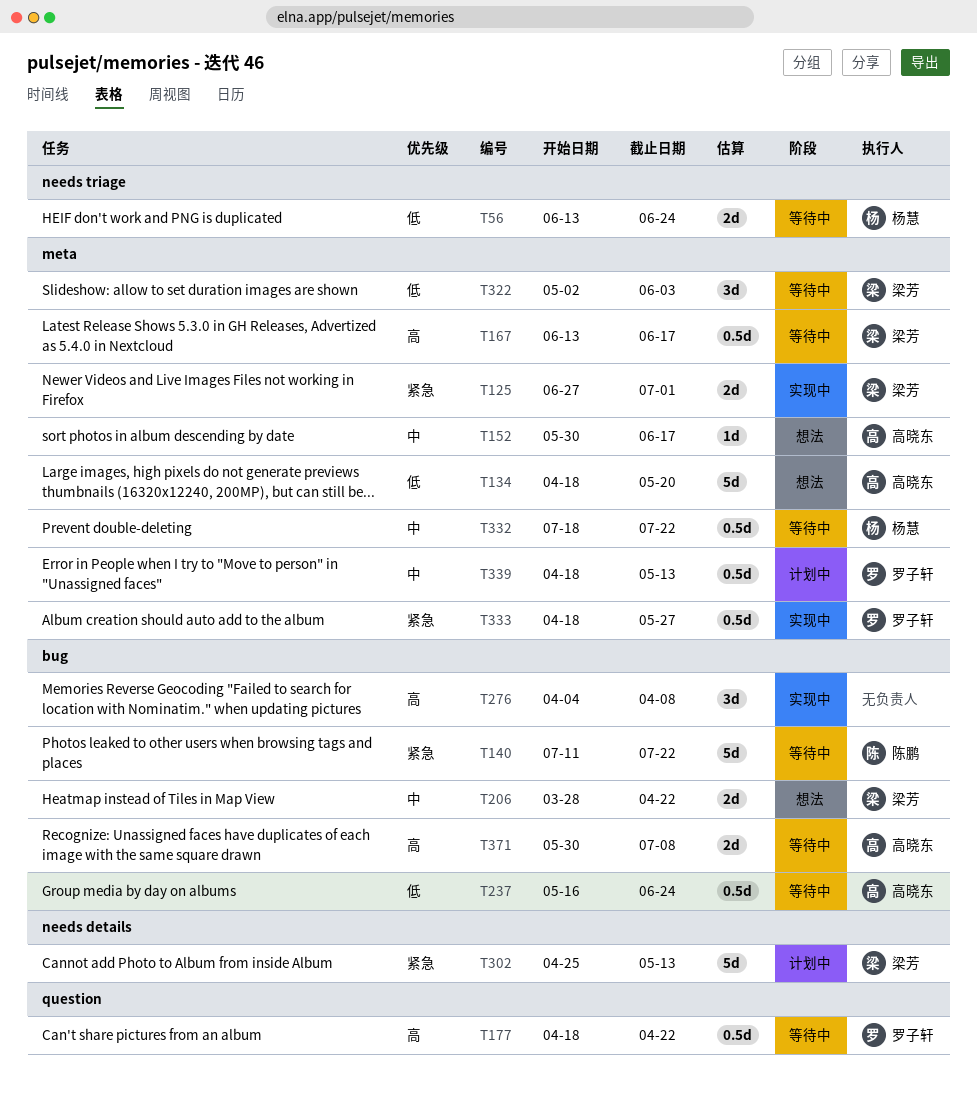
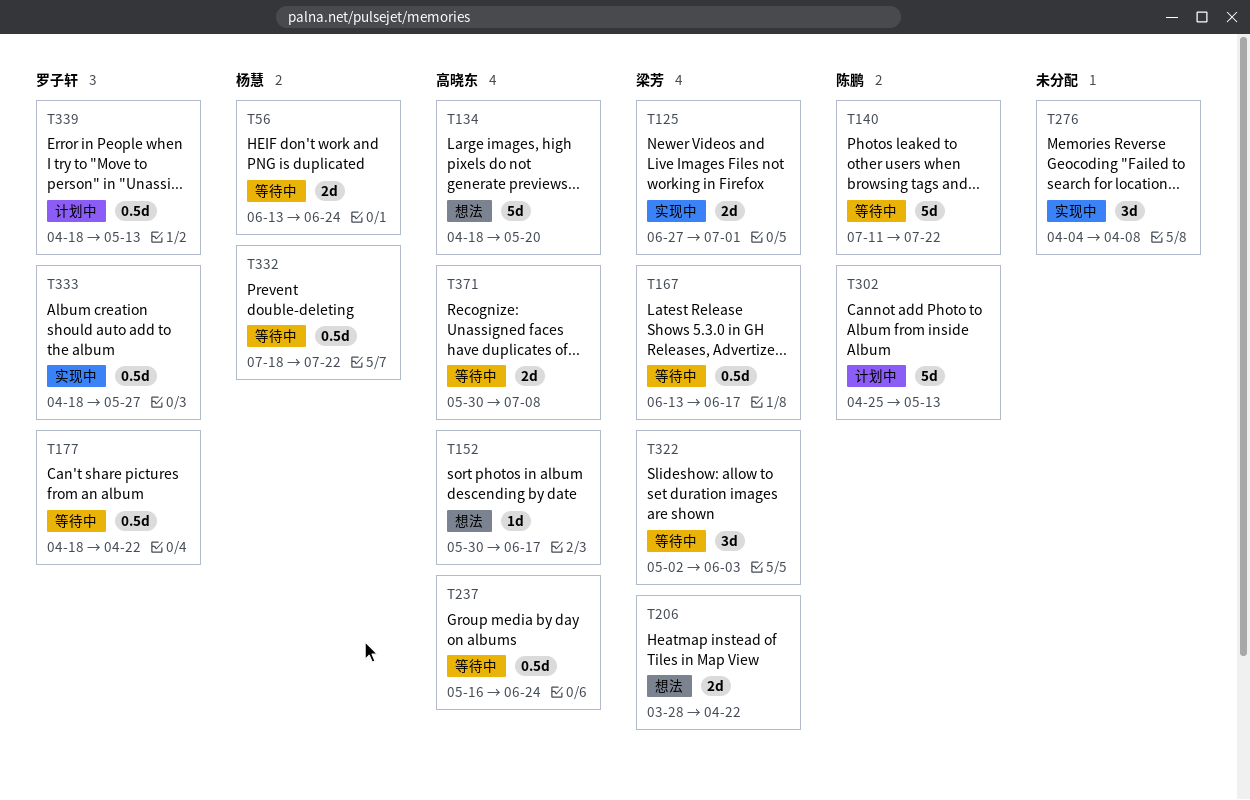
T302, owner: 梁芳 -> 陈鹏

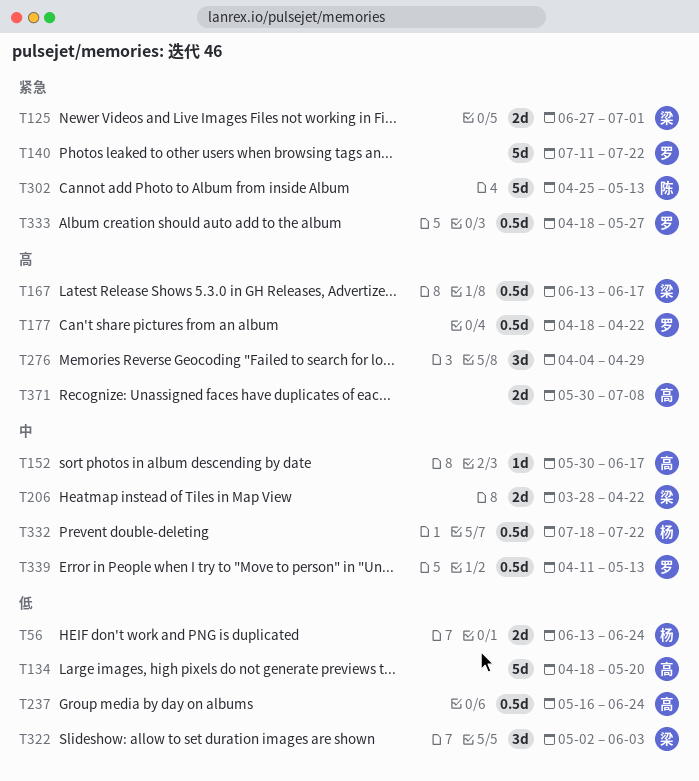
T140, owner: 陈鹏 -> 罗子轩
T276, due: Apr 8 -> Apr 29
T339, start: Apr 18 -> Apr 11

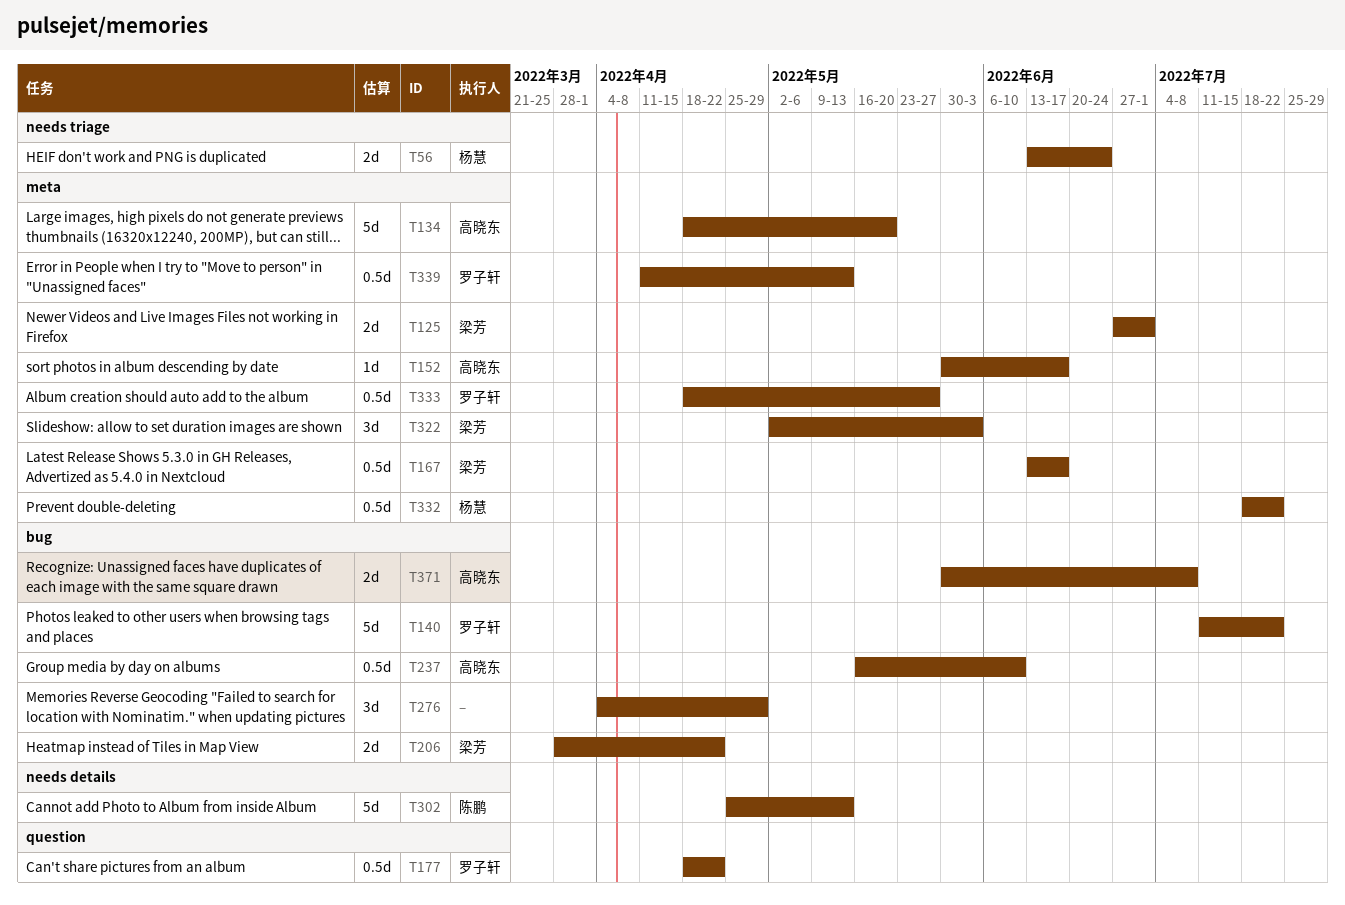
T237, due: Jun 24 -> Jun 10

